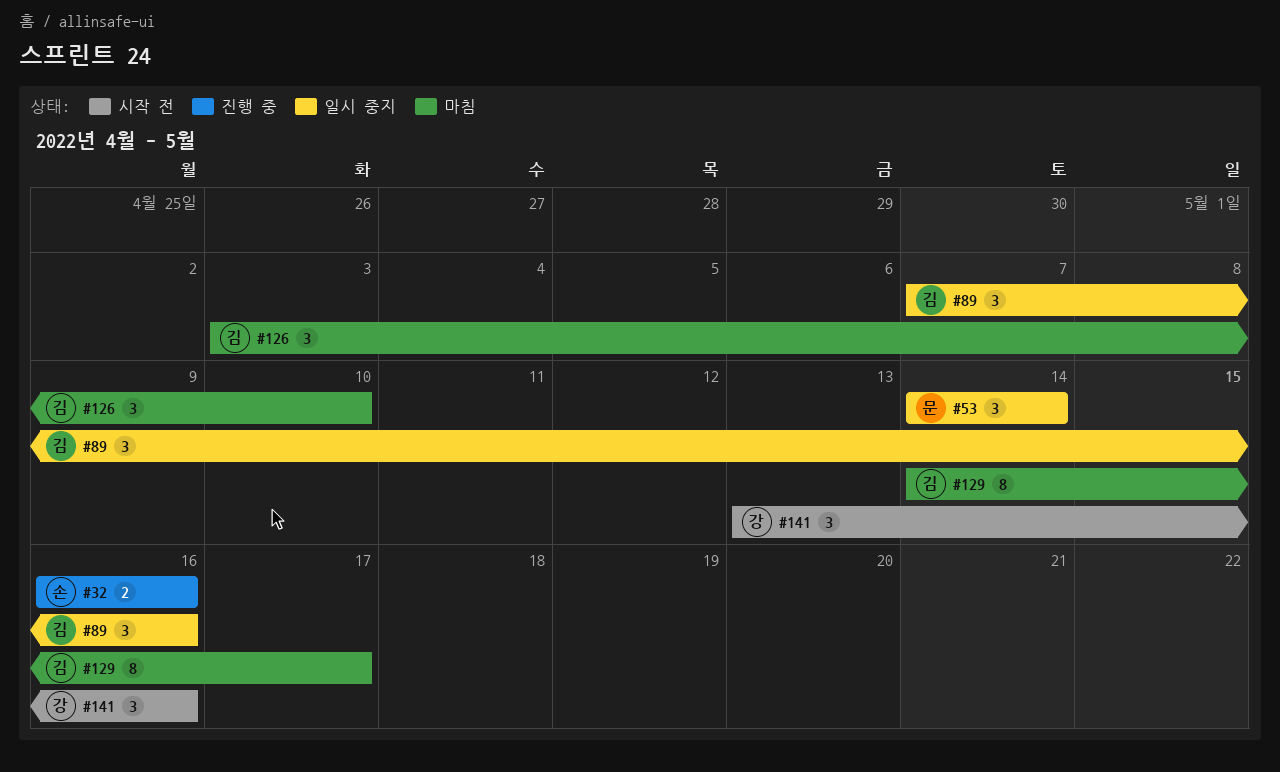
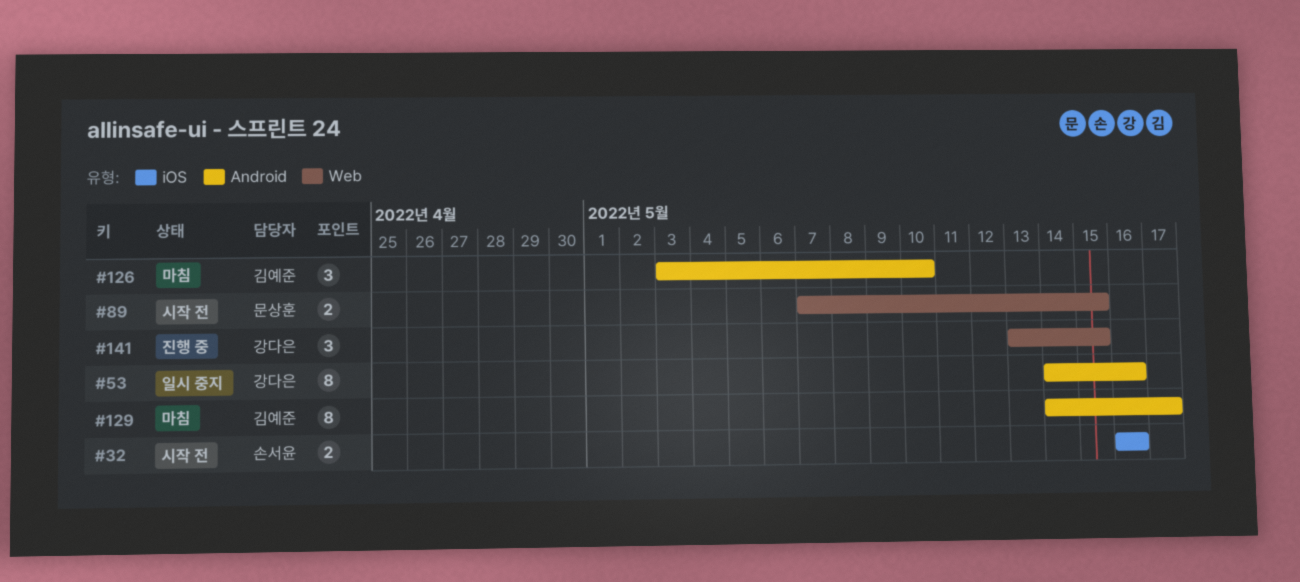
#32, status: 진행 중 -> 시작 전
#53, owner: 문상훈 -> 강다은
#53, estimate: 3 -> 8
#53, due: May 14 -> May 16
#89, status: 일시 중지 -> 시작 전
#89, owner: 김예준 -> 문상훈
#89, estimate: 3 -> 2
#89, due: May 16 -> May 15
#141, status: 시작 전 -> 진행 중
#141, due: May 16 -> May 15

